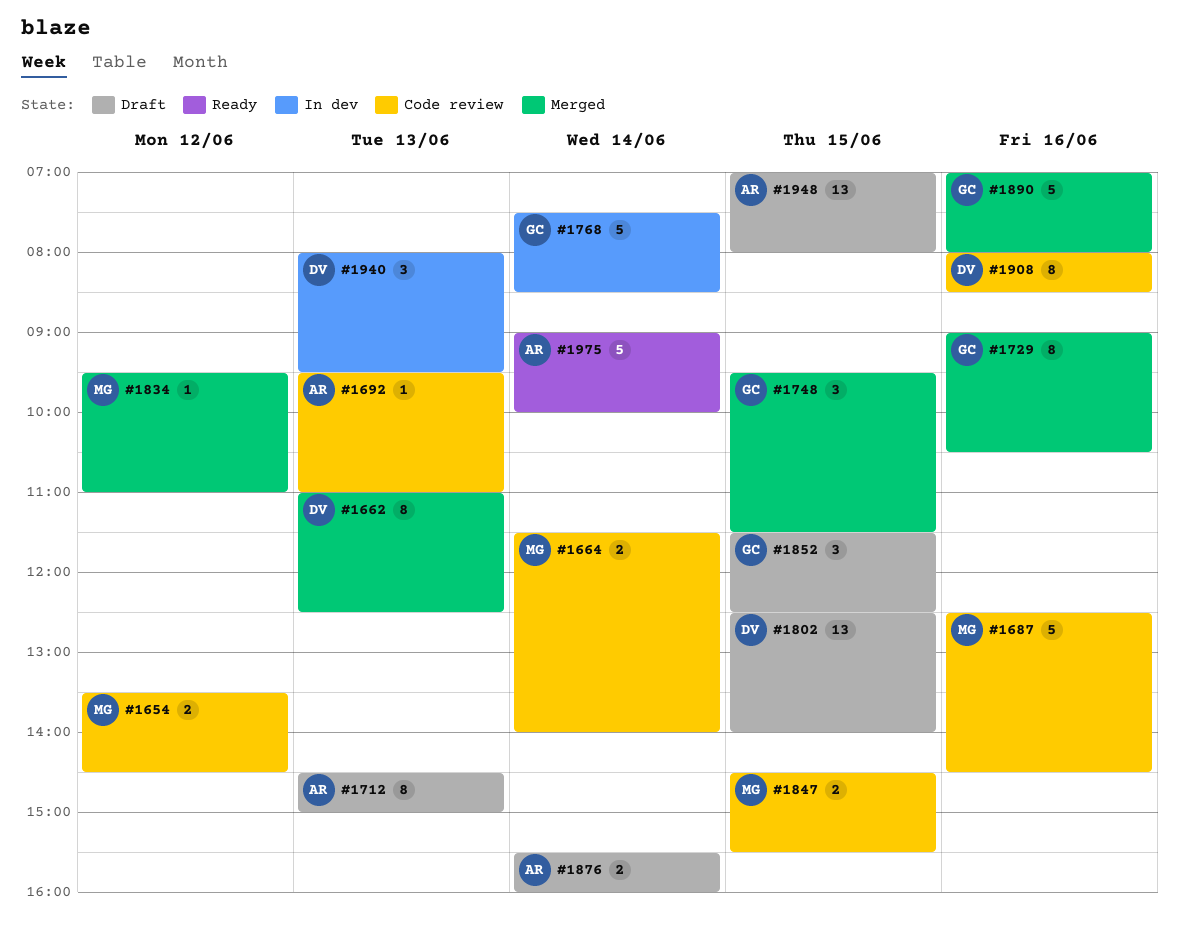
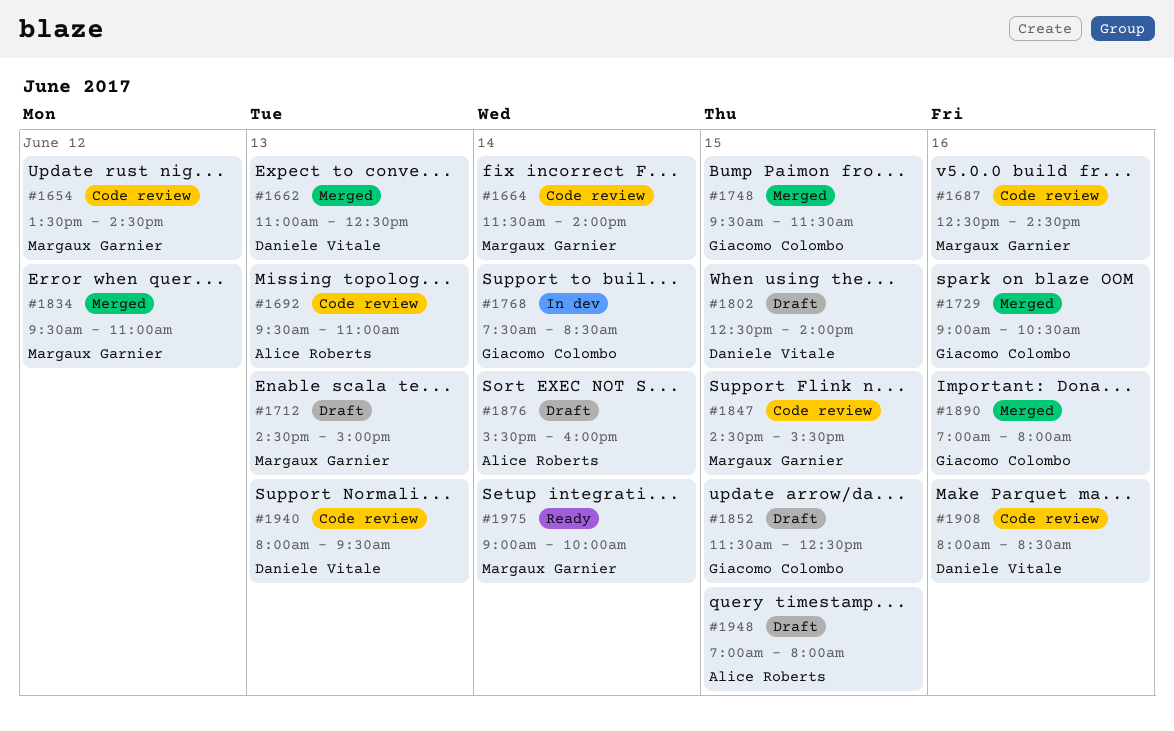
#1712, owner: Alice Roberts -> Margaux Garnier
#1940, status: In dev -> Code review
#1975, owner: Alice Roberts -> Margaux Garnier

